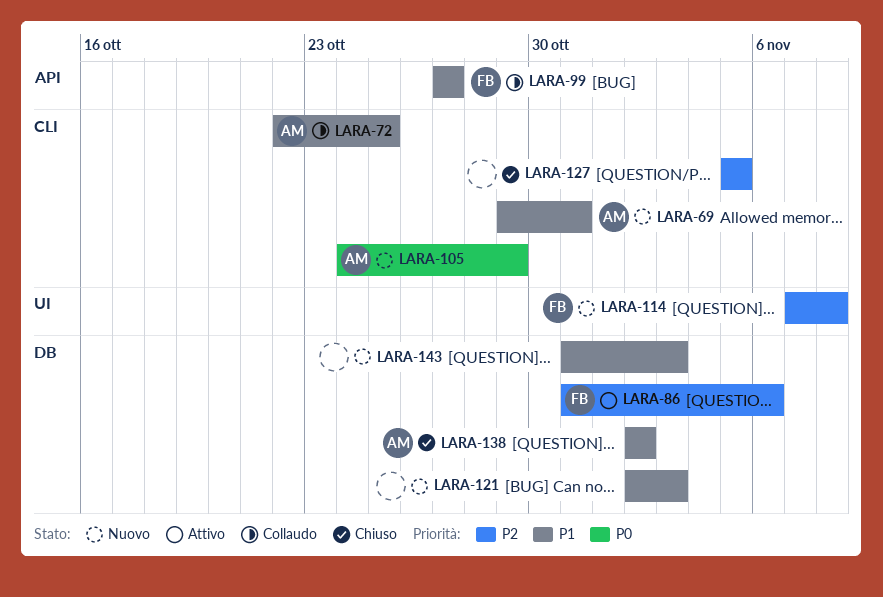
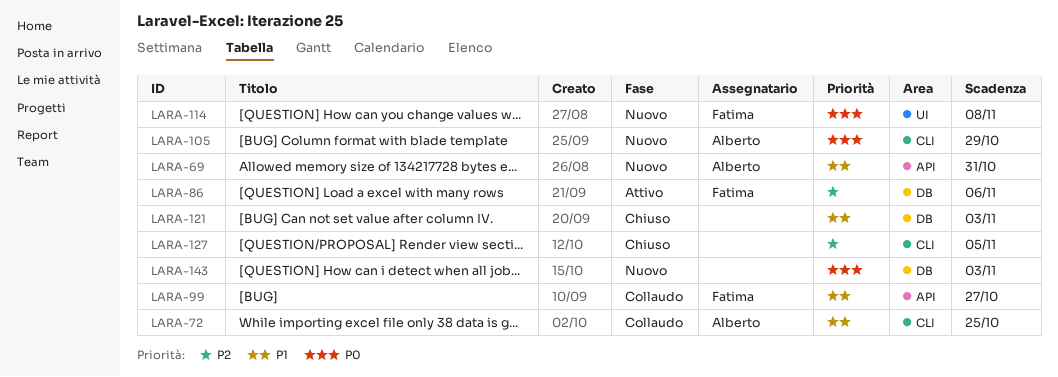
LARA-69, label: CLI -> API
LARA-114, priority: P2 -> P0
LARA-121, status: Nuovo -> Chiuso
LARA-138: present -> none
LARA-143, priority: P1 -> P0

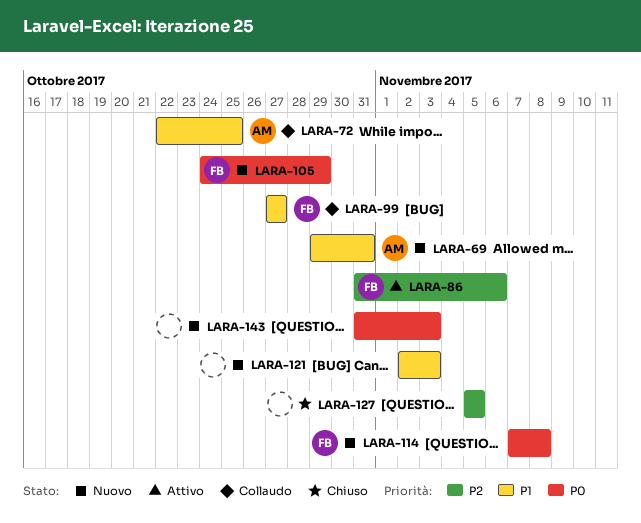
LARA-105, owner: Alberto -> Fatima
LARA-121, status: Chiuso -> Nuovo

